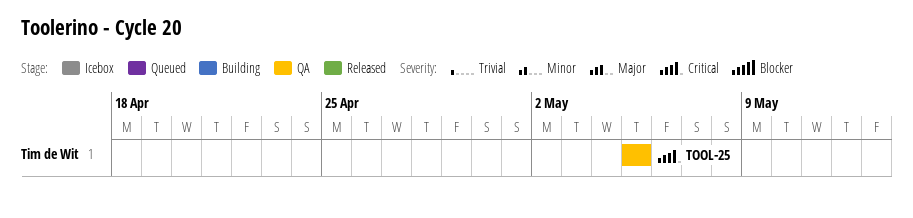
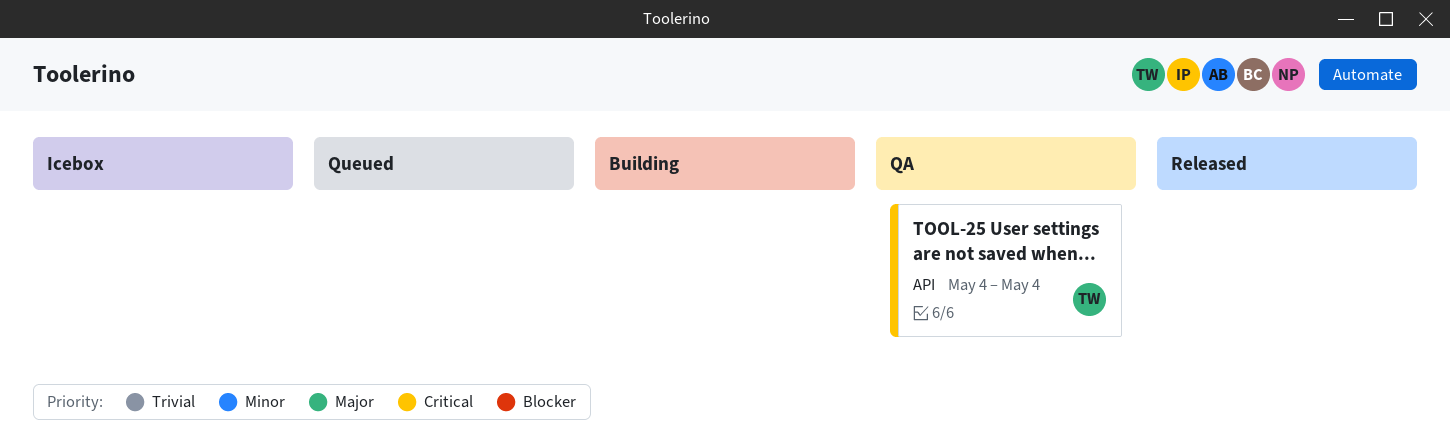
TOOL-25, start: May 5 -> May 4
TOOL-25, due: May 5 -> May 4

